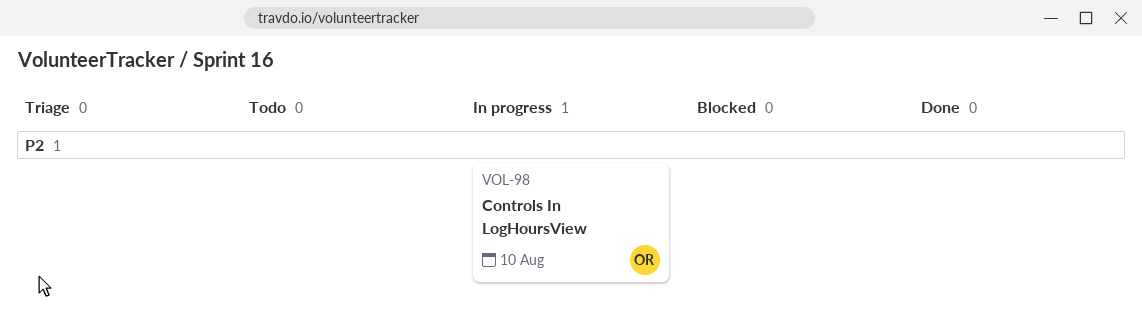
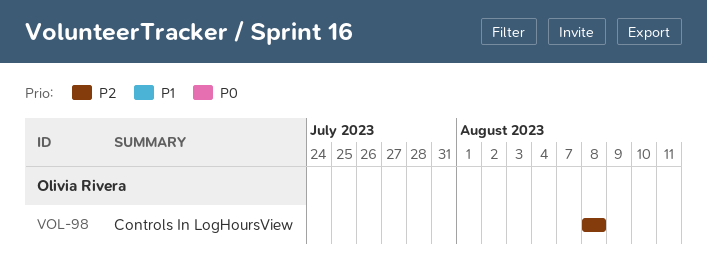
VOL-98, due: Aug 10 -> Aug 8

